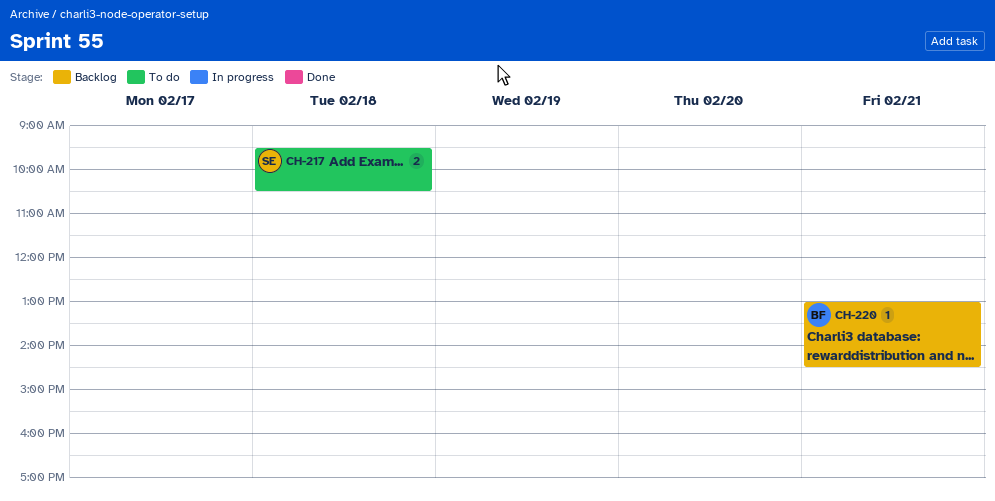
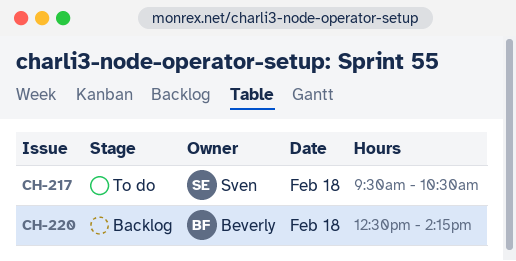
CH-220, day: Feb 21 -> Feb 18
CH-220, begins: 13:00 -> 12:30
CH-220, ends: 14:30 -> 14:15

